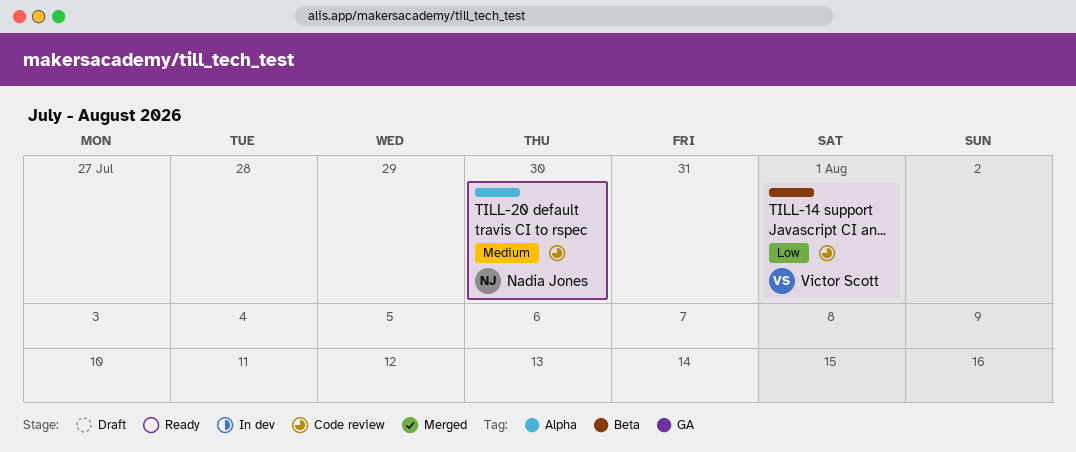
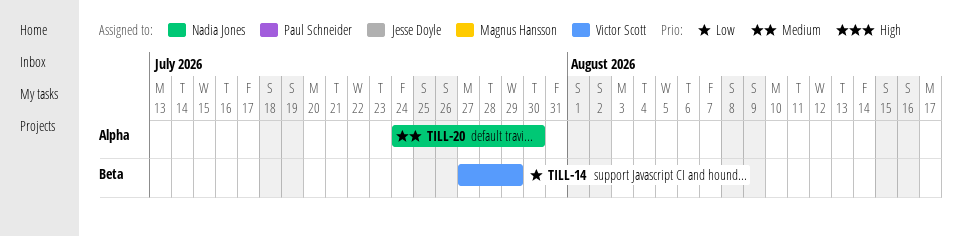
TILL-14, due: Aug 1 -> Jul 29

